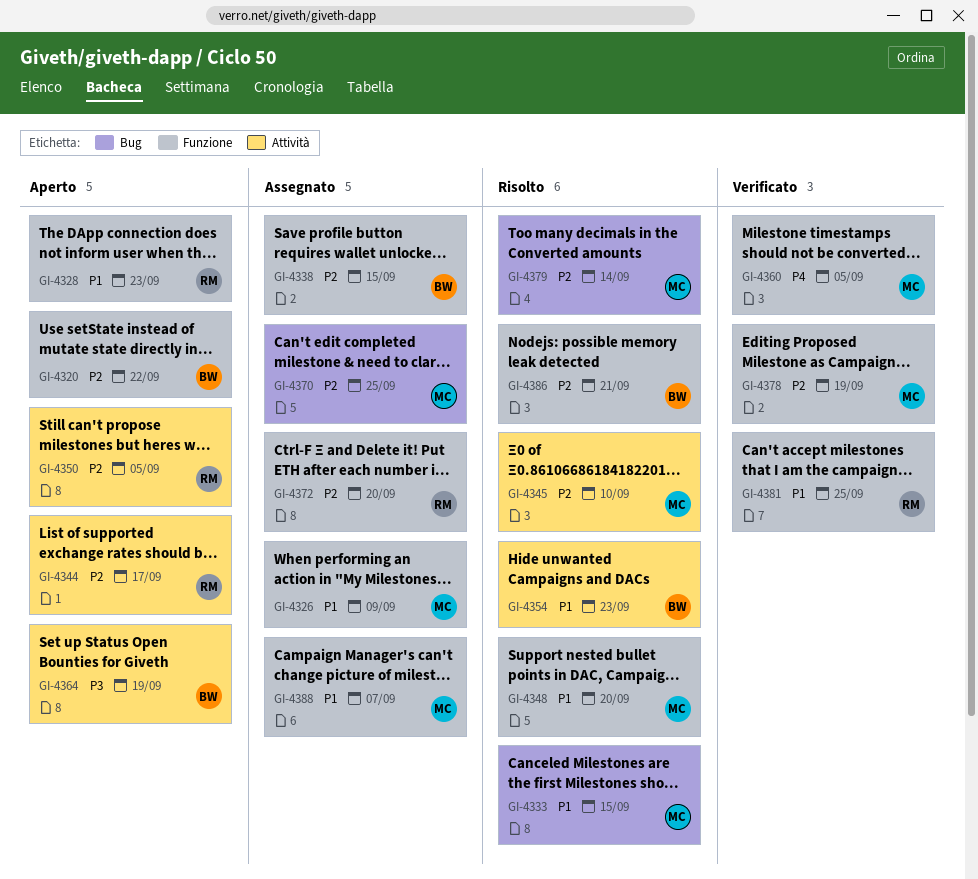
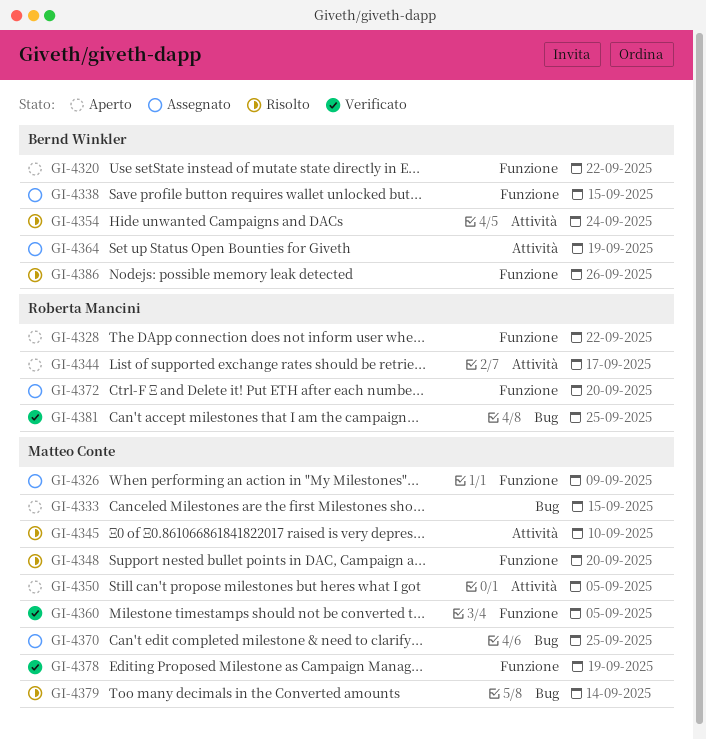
GI-4328, due: Sep 23 -> Sep 22
GI-4333, status: Risolto -> Aperto
GI-4350, owner: Roberta Mancini -> Matteo Conte
GI-4354, due: Sep 23 -> Sep 24
GI-4364, status: Aperto -> Assegnato
GI-4381, label: Funzione -> Bug
GI-4386, due: Sep 21 -> Sep 26
GI-4388: present -> none

